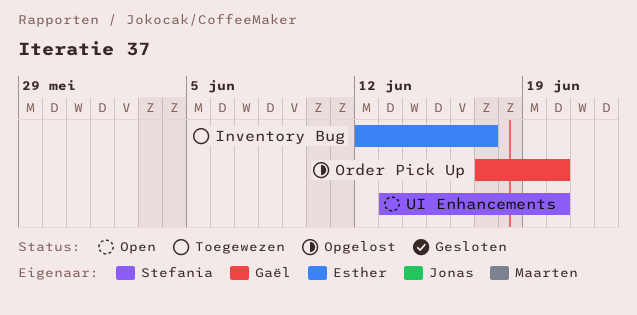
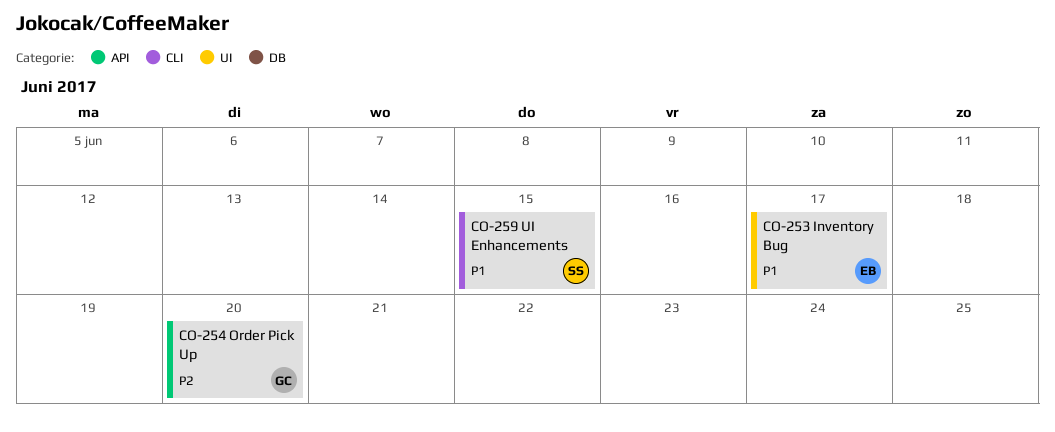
UI Enhancements, due: Jun 20 -> Jun 15

